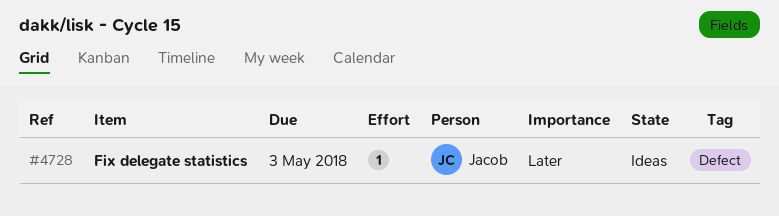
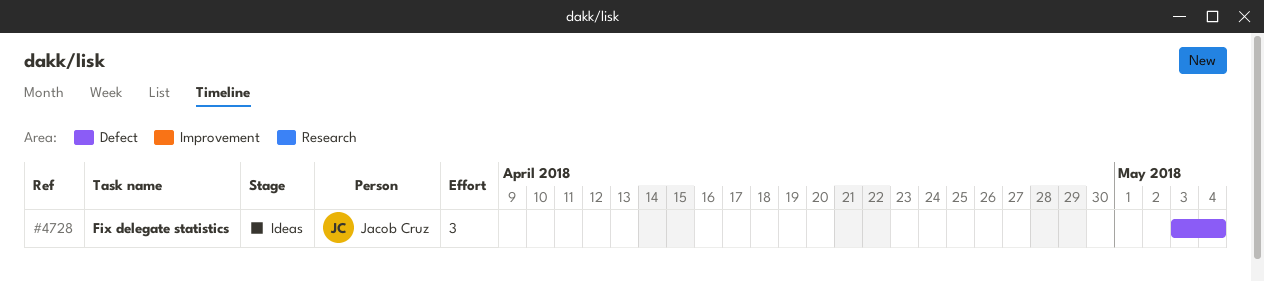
#4728, estimate: 1 -> 3
#4728, due: May 3 -> May 4

